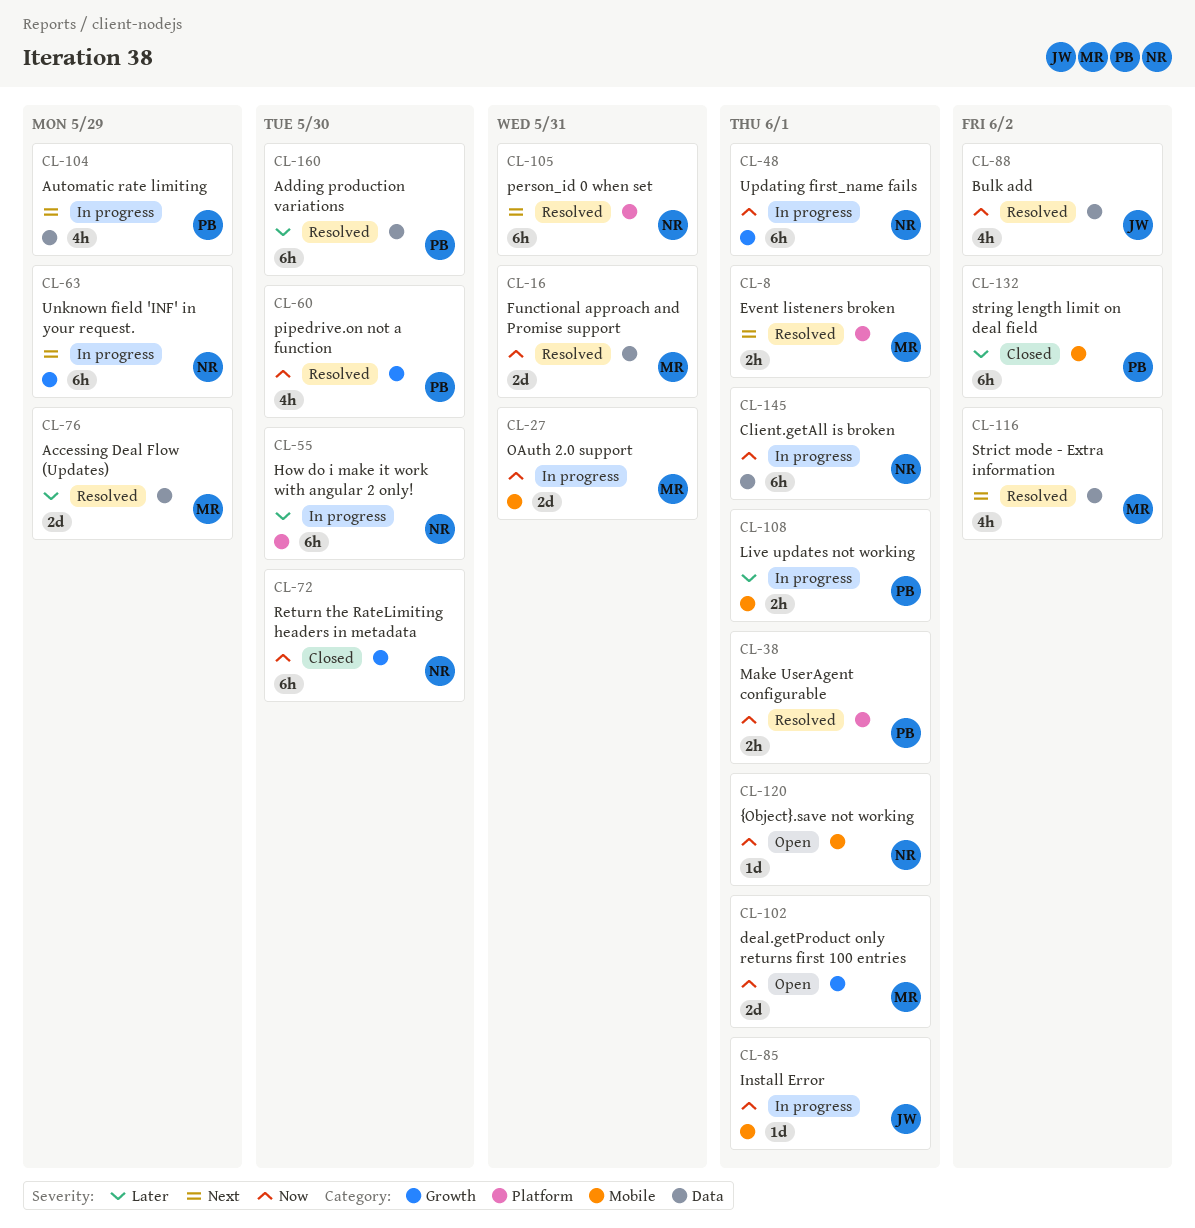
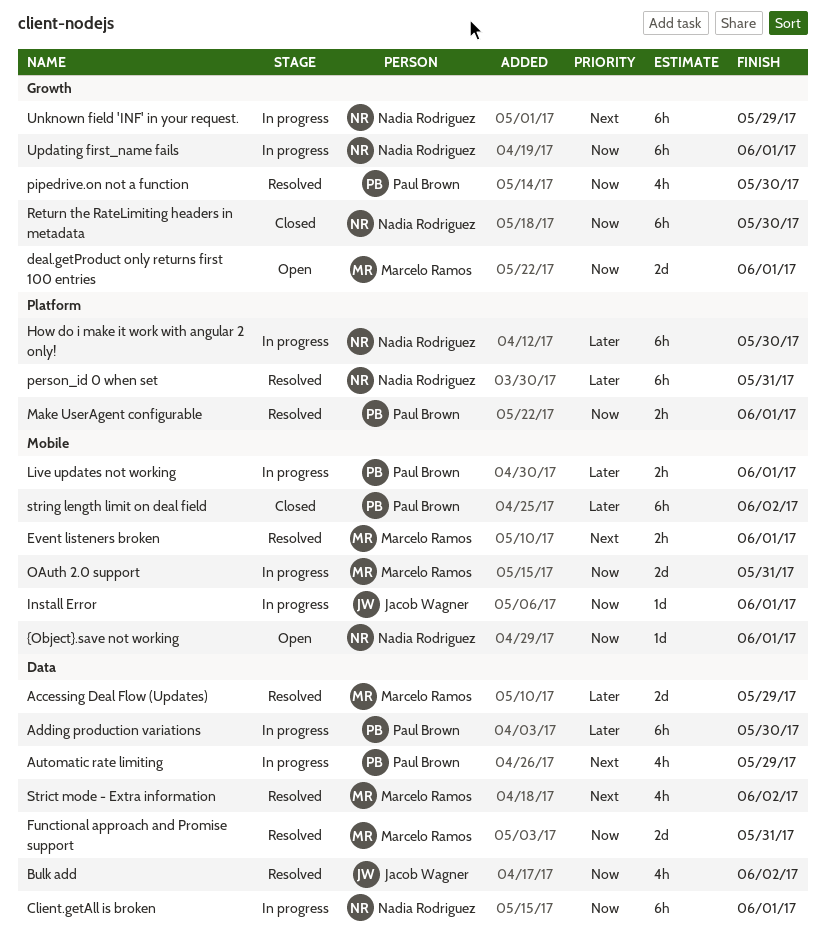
Adding production variations, status: Resolved -> In progress
Event listeners broken, label: Platform -> Mobile
person_id 0 when set, priority: Next -> Later

